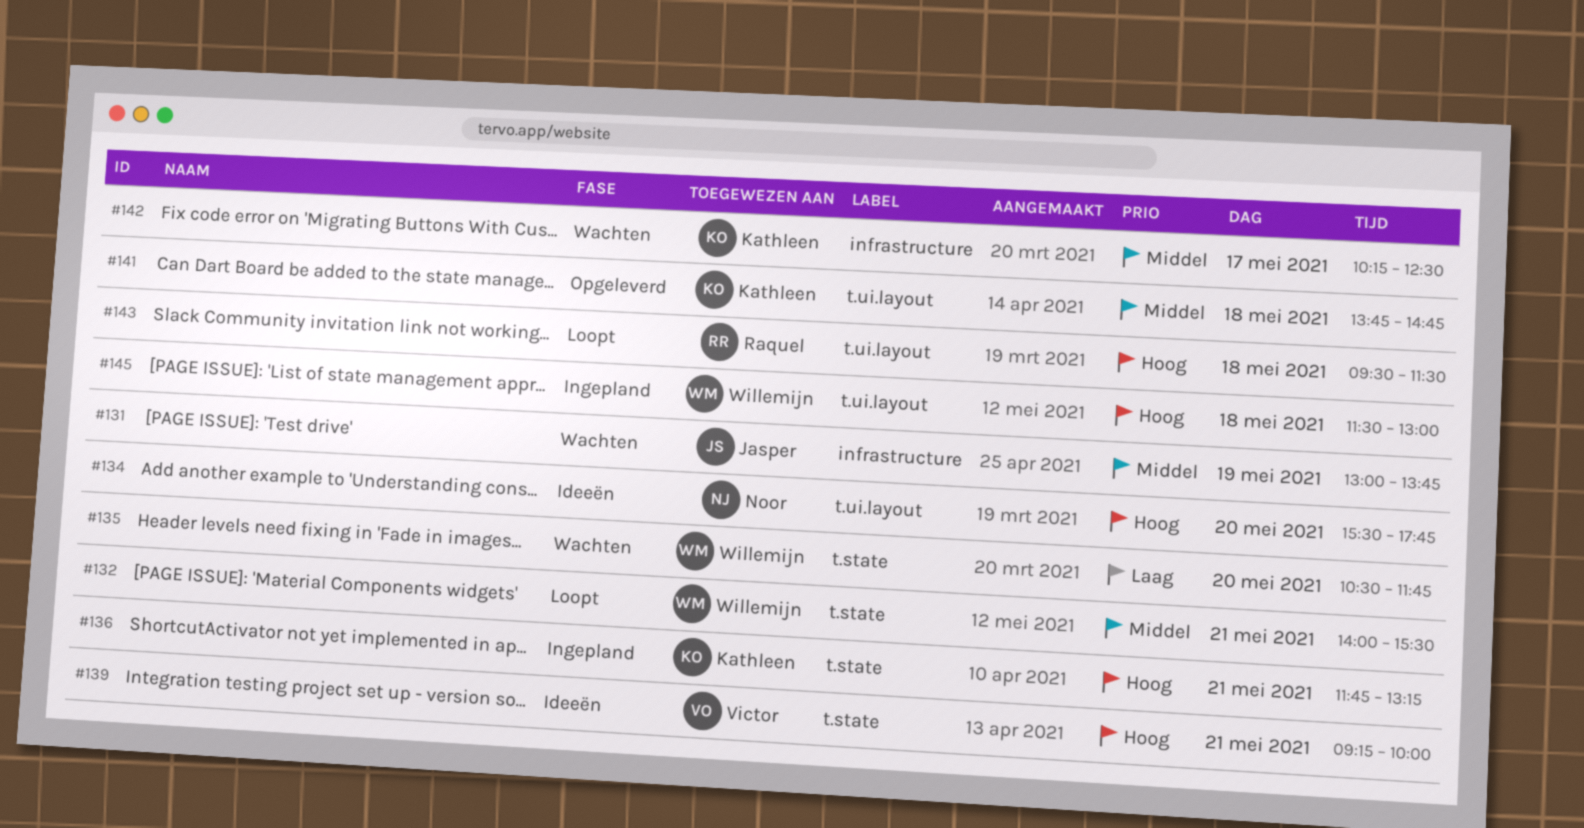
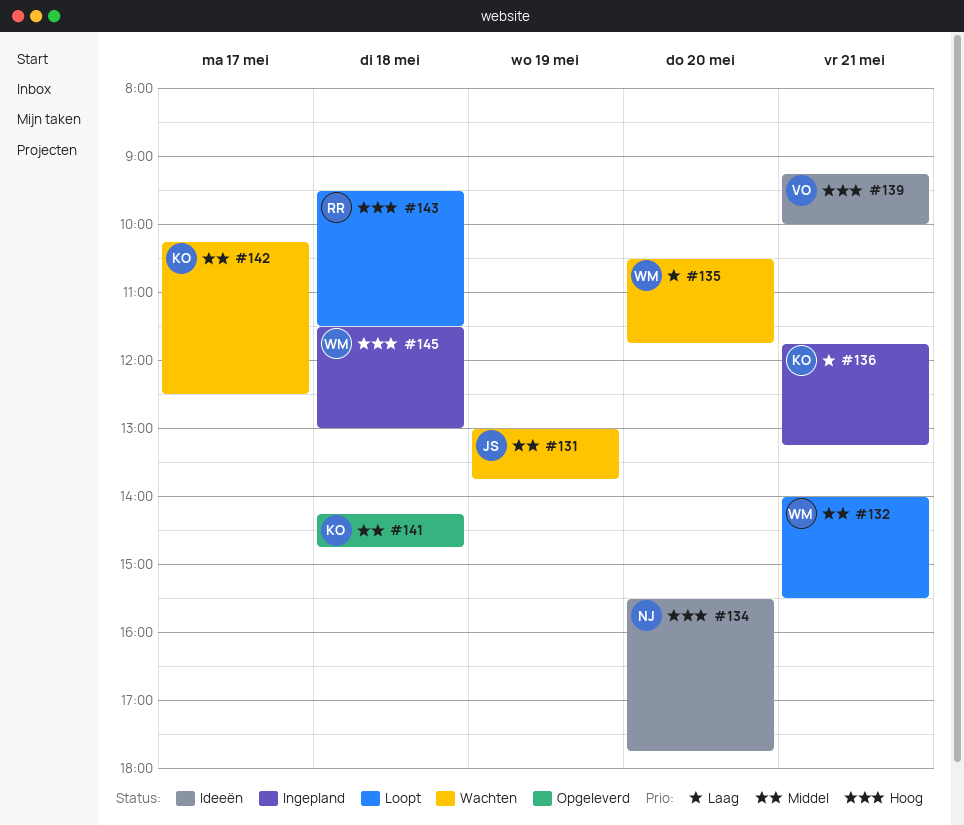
#136, priority: Hoog -> Laag
#141, begins: 13:45 -> 14:15

